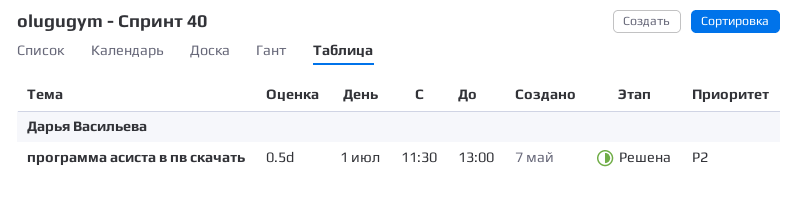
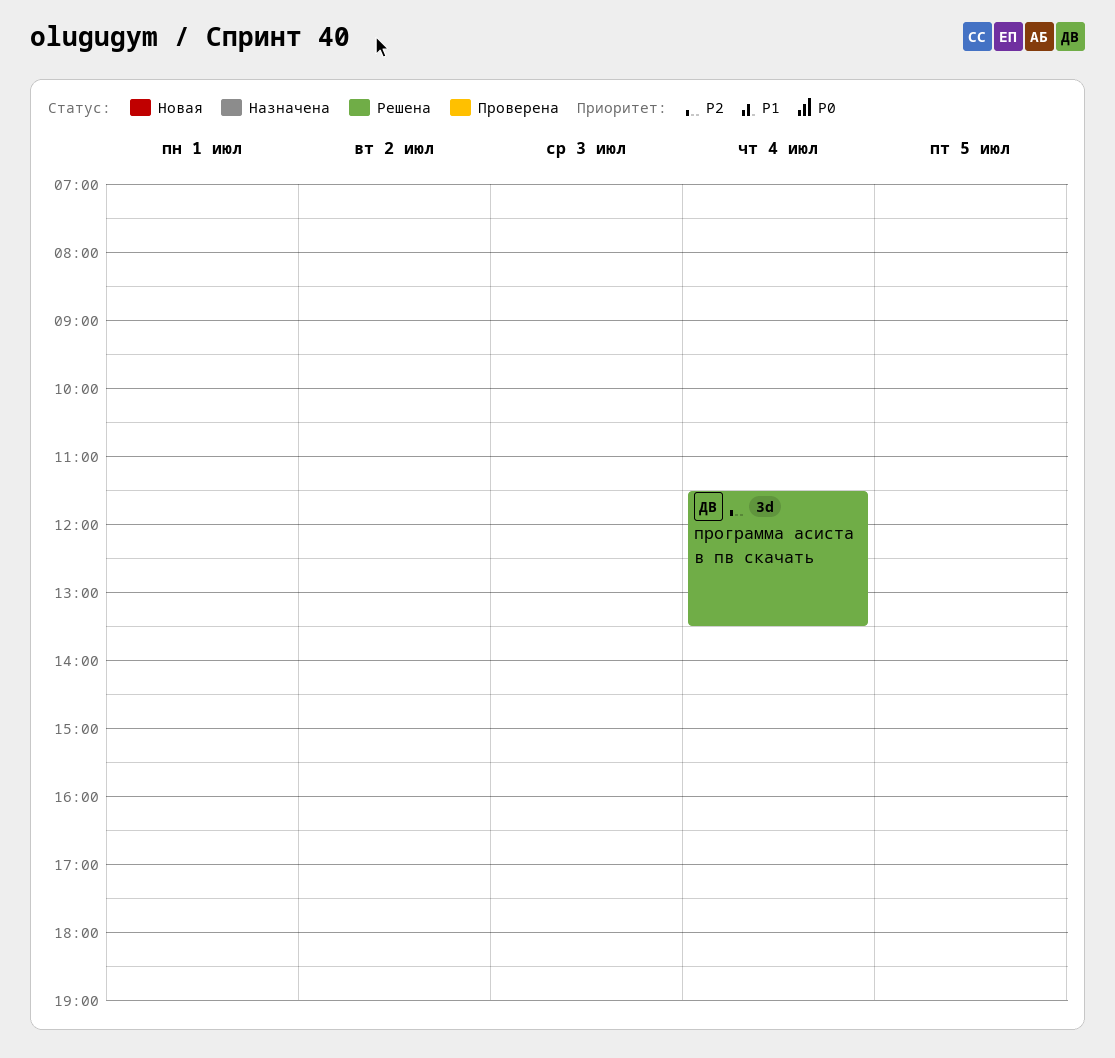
программа асиста в пв скачать, estimate: 0.5d -> 3d
программа асиста в пв скачать, day: Jul 1 -> Jul 4
программа асиста в пв скачать, ends: 13:00 -> 13:30

